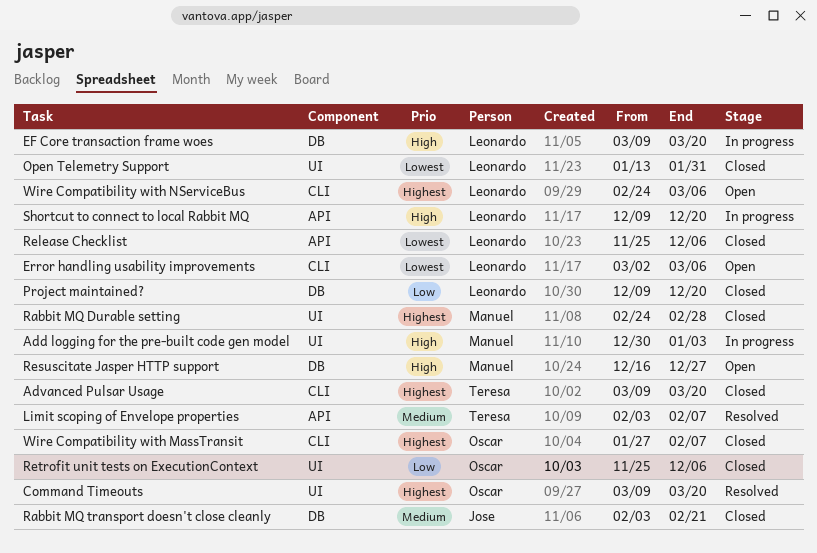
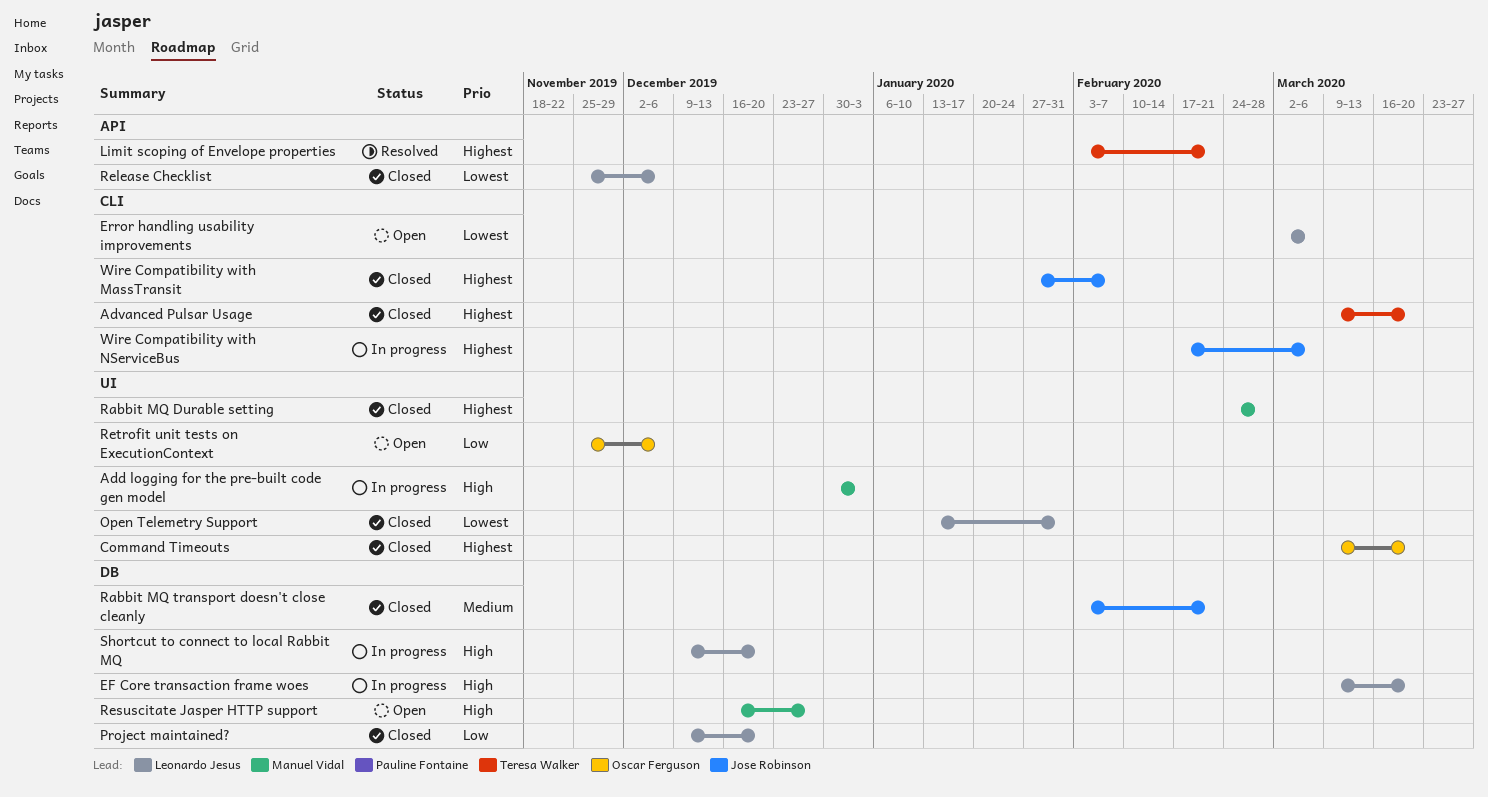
Command Timeouts, status: Resolved -> Closed
Limit scoping of Envelope properties, priority: Medium -> Highest
Limit scoping of Envelope properties, due: Feb 7 -> Feb 21
Retrofit unit tests on ExecutionContext, status: Closed -> Open
Shortcut to connect to local Rabbit MQ, label: API -> DB
Wire Compatibility with MassTransit, owner: Oscar Ferguson -> Jose Robinson
Wire Compatibility with NServiceBus, status: Open -> In progress
Wire Compatibility with NServiceBus, owner: Leonardo Jesus -> Jose Robinson
Wire Compatibility with NServiceBus, start: Feb 24 -> Feb 17

